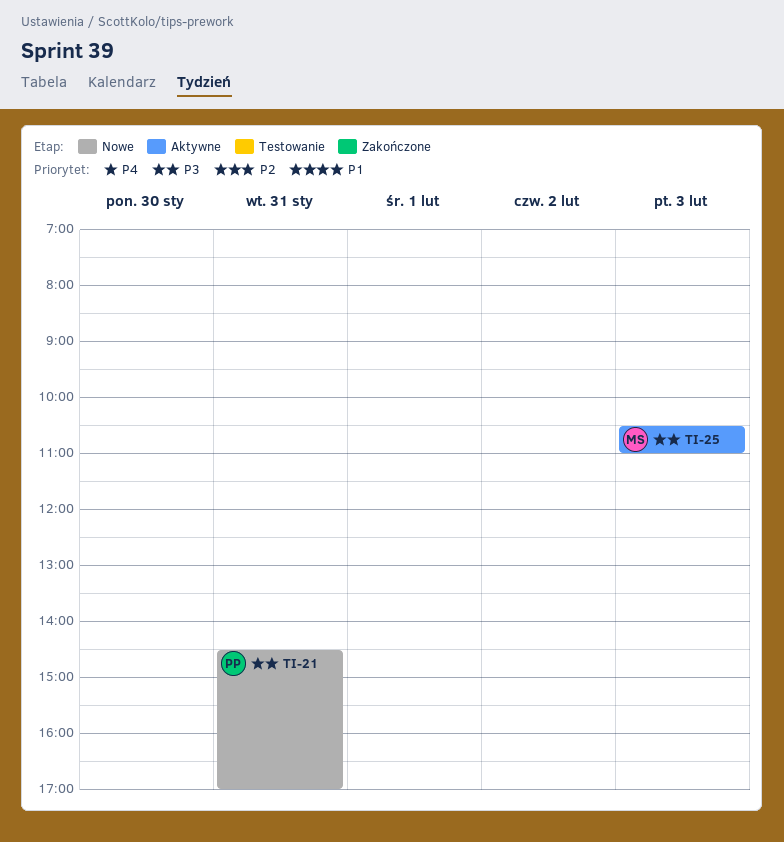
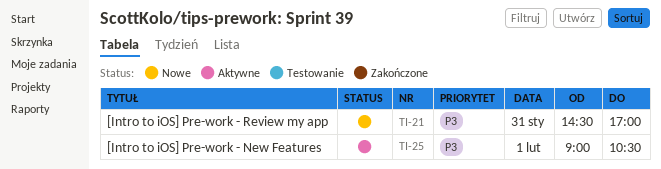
TI-25, day: Feb 3 -> Feb 1
TI-25, begins: 10:30 -> 09:00
TI-25, ends: 11:00 -> 10:30

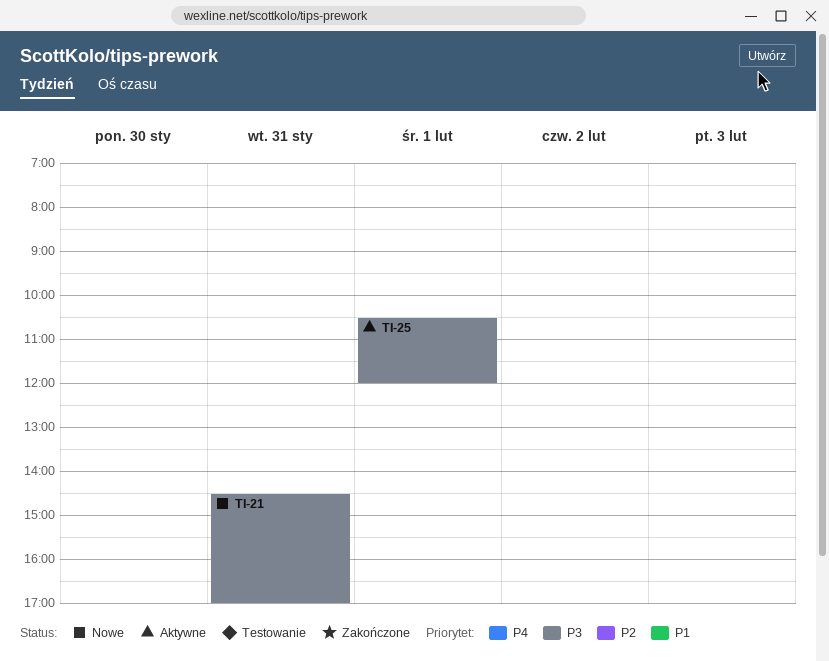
TI-25, begins: 09:00 -> 10:30
TI-25, ends: 10:30 -> 12:00

